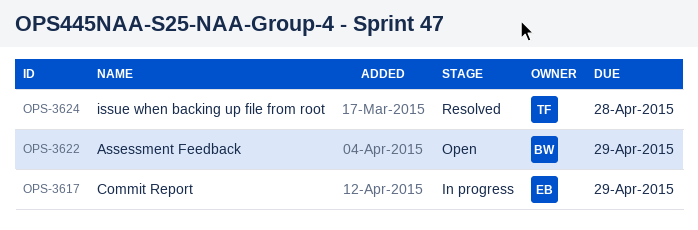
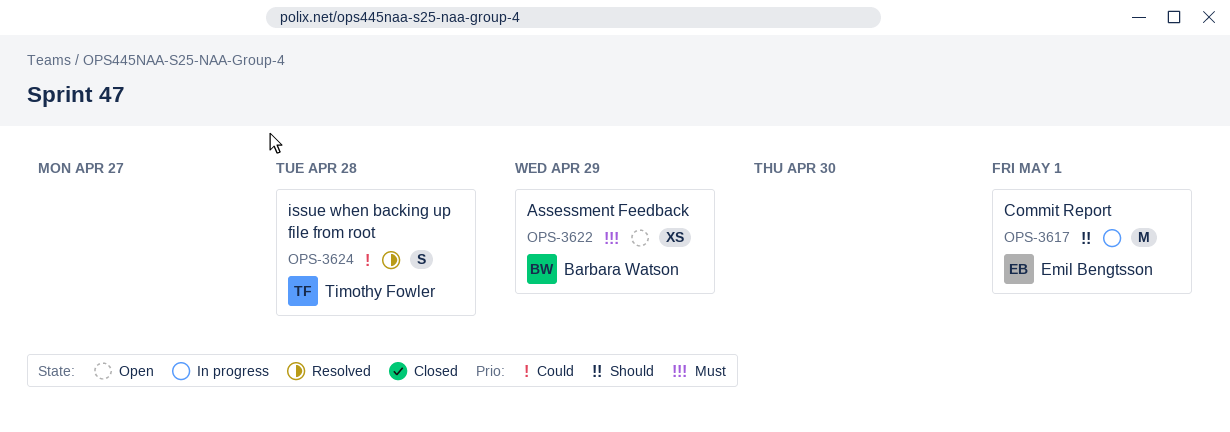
OPS-3617, due: Apr 29 -> May 1

